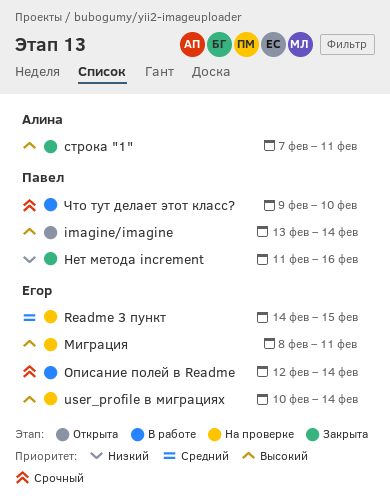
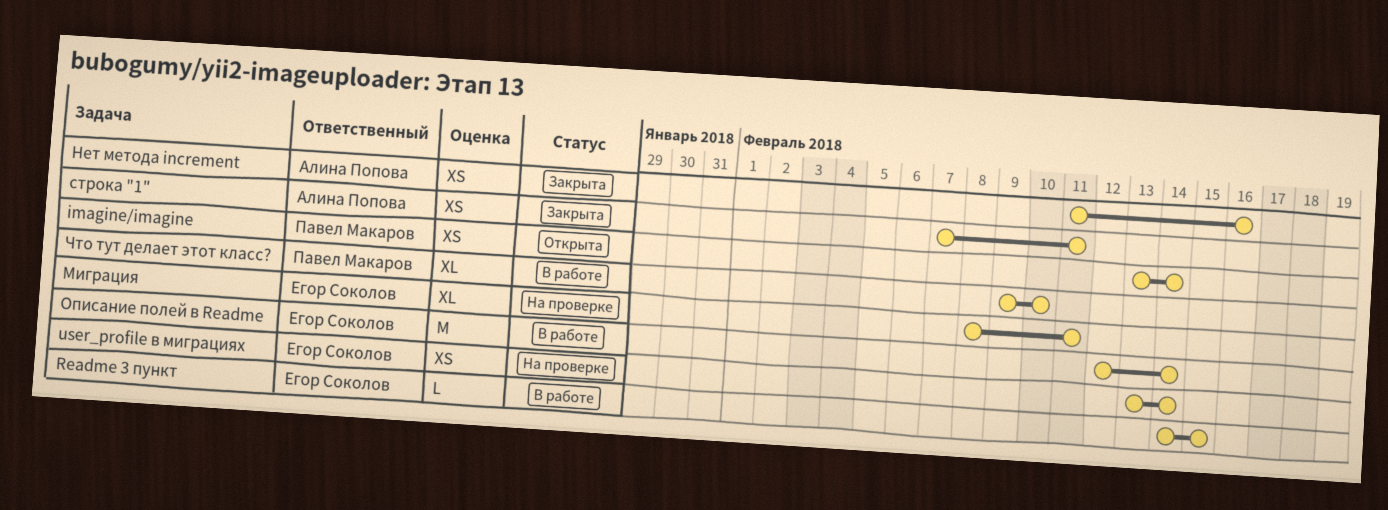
Readme 3 пункт, status: На проверке -> В работе
user_profile в миграциях, start: Feb 10 -> Feb 13
Нет метода increment, owner: Павел Макаров -> Алина Попова

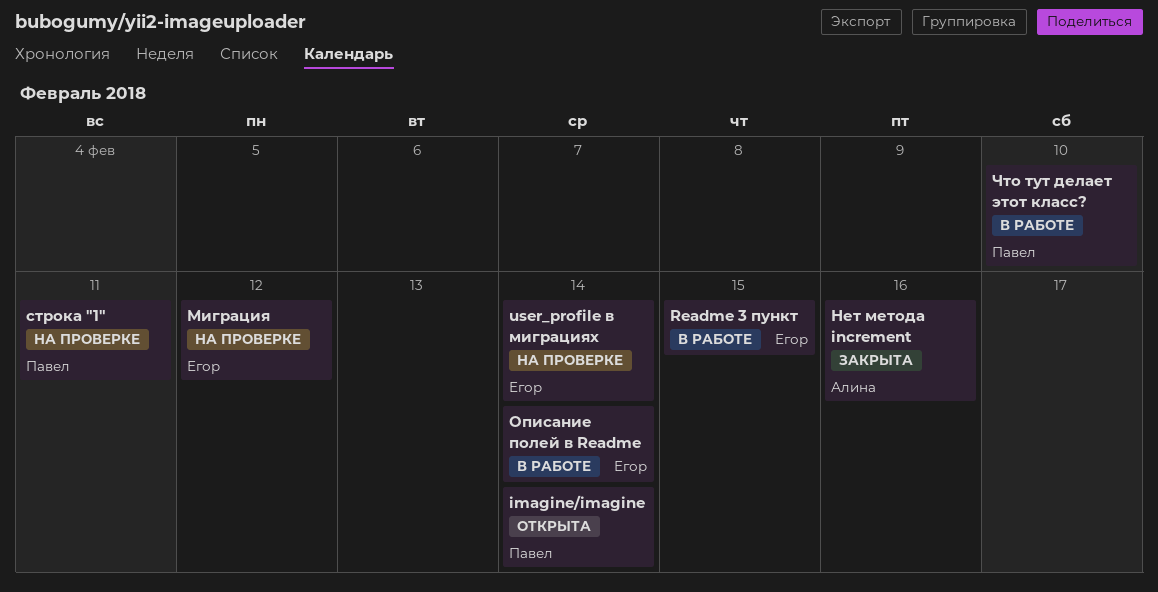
Миграция, due: Feb 11 -> Feb 12
строка "1", status: Закрыта -> На проверке
строка "1", owner: Алина Попова -> Павел Макаров

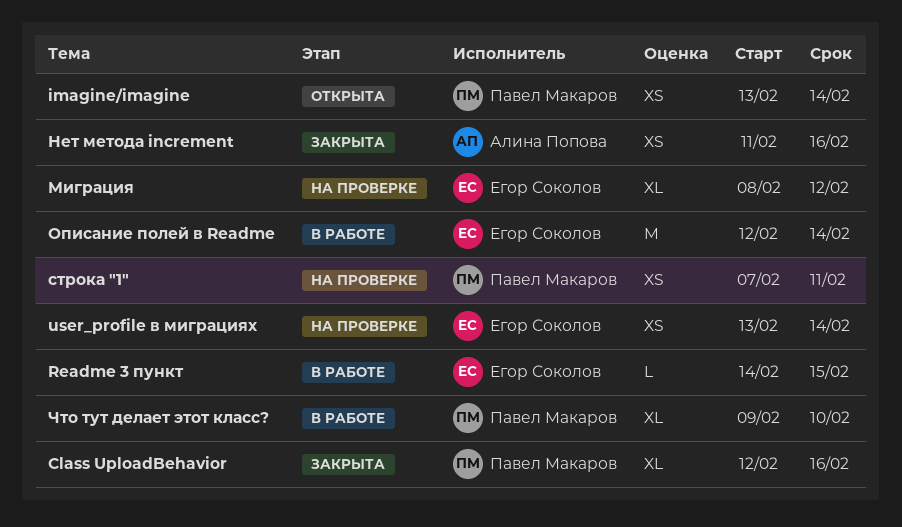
Class UploadBehavior: none -> present

